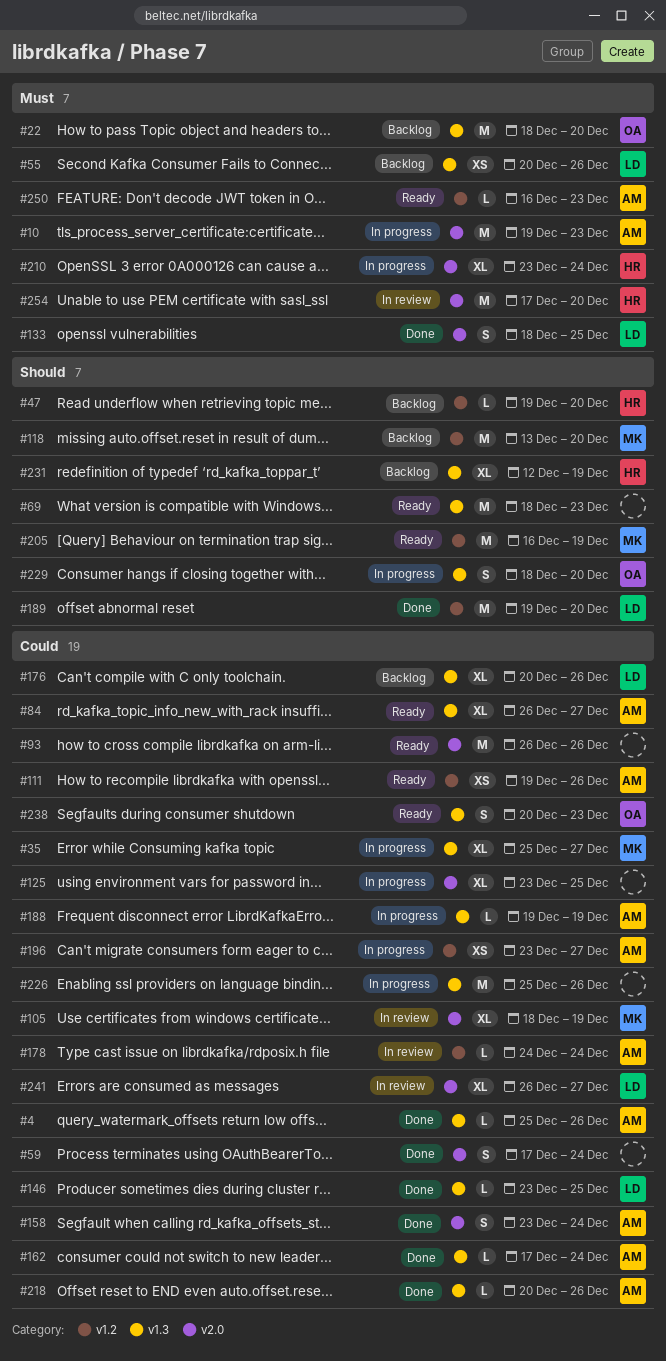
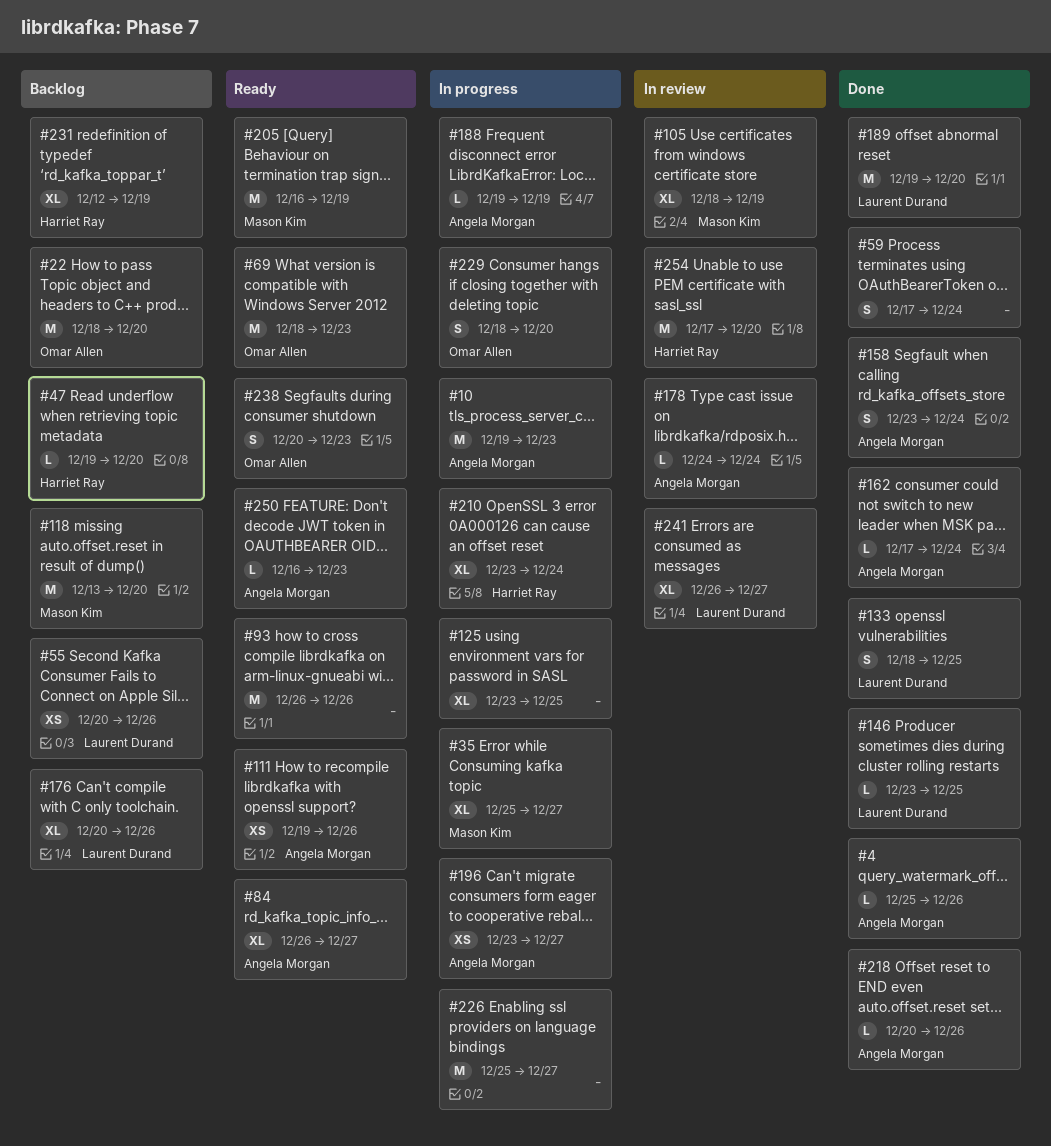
#69, owner: none -> Omar Allen
#226, due: Dec 26 -> Dec 27

